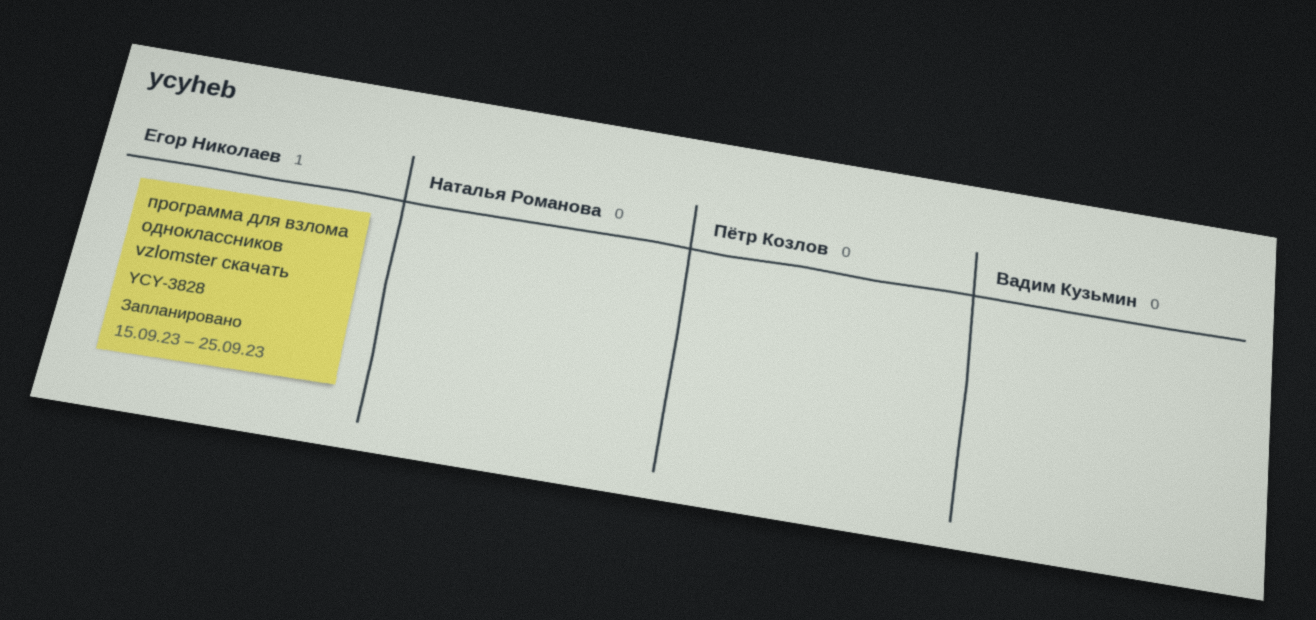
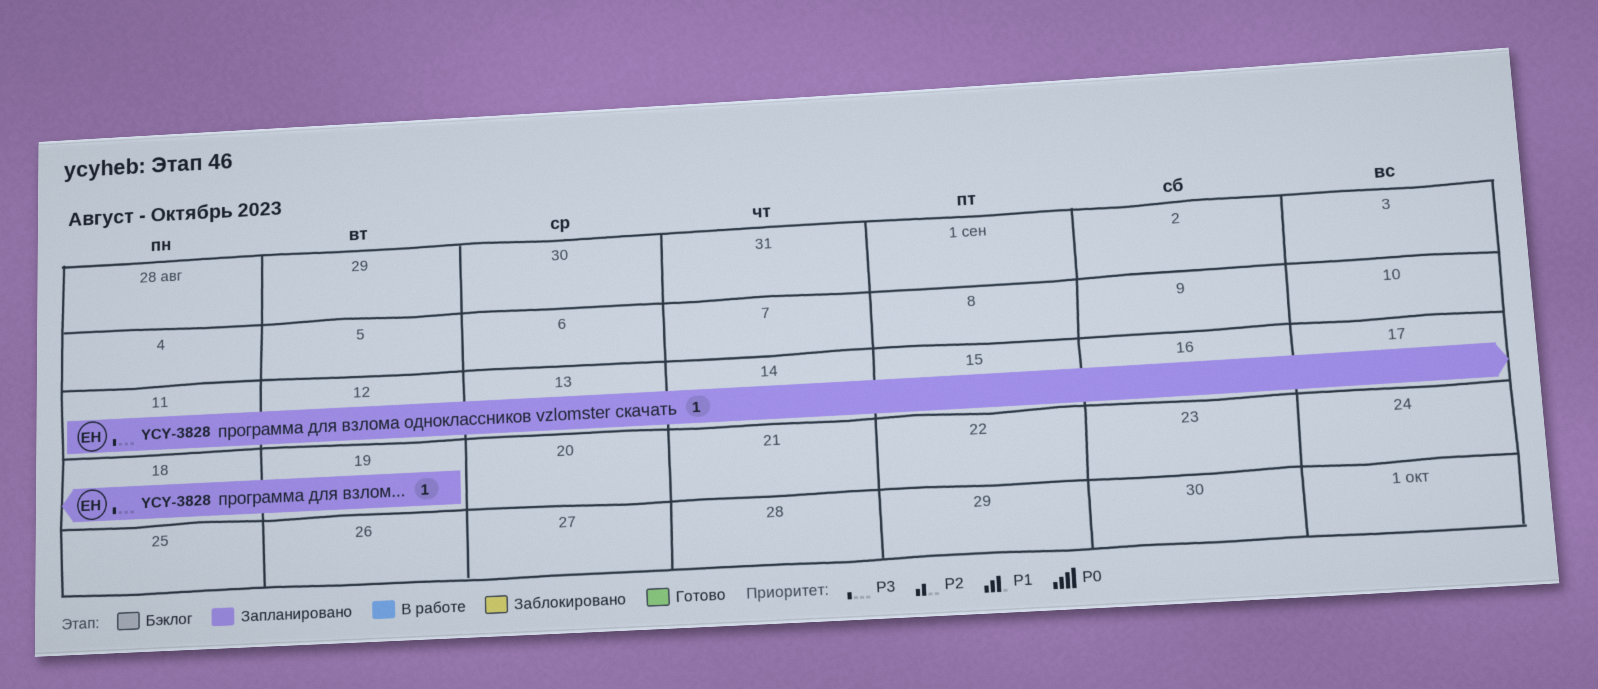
YCY-3828, start: Sep 15 -> Sep 11
YCY-3828, due: Sep 25 -> Sep 19

